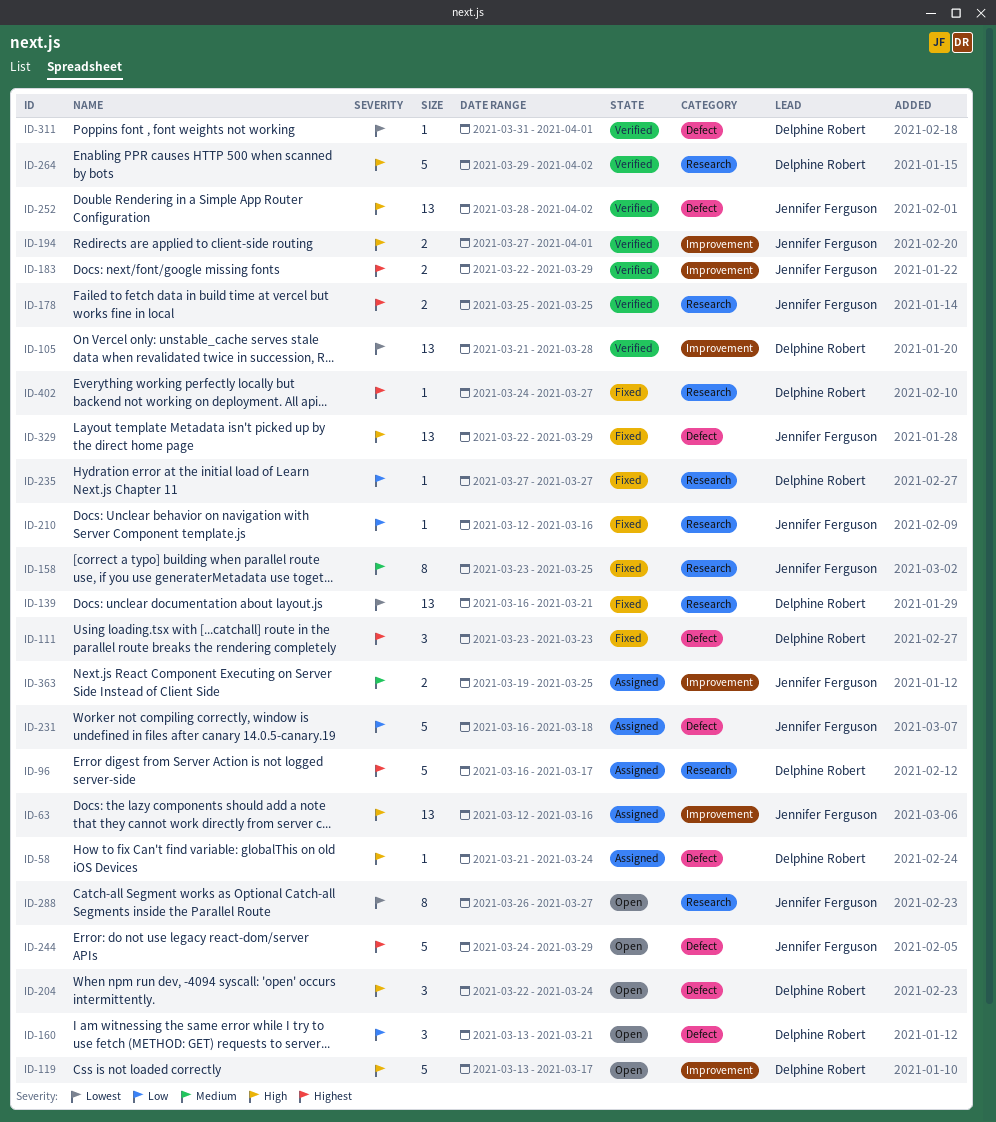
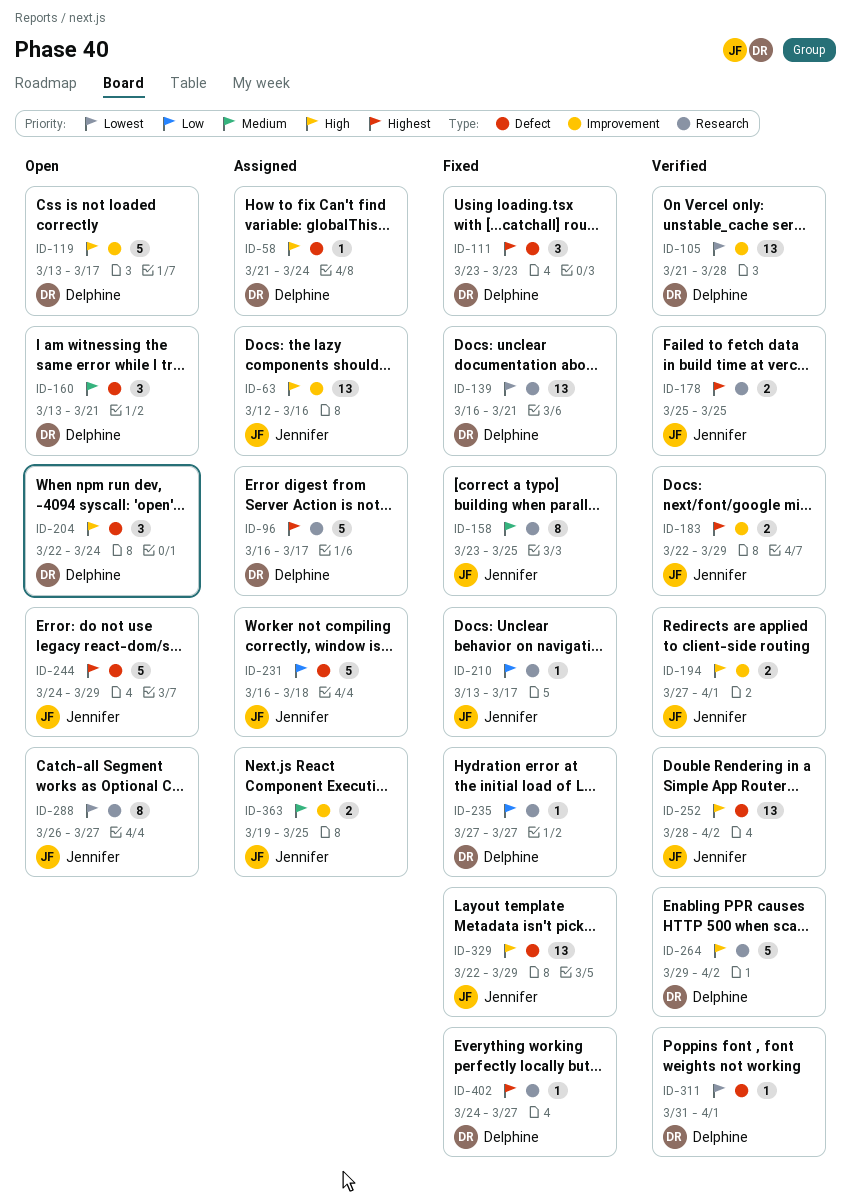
ID-160, priority: Low -> Medium
ID-210, start: Mar 12 -> Mar 13
ID-210, due: Mar 16 -> Mar 17

